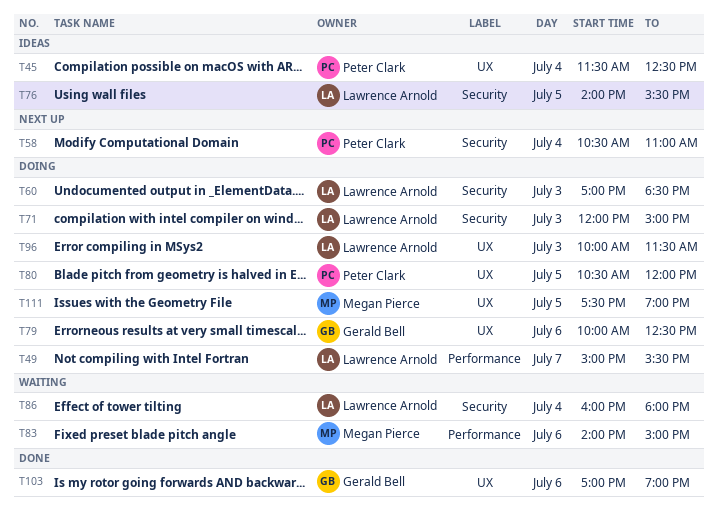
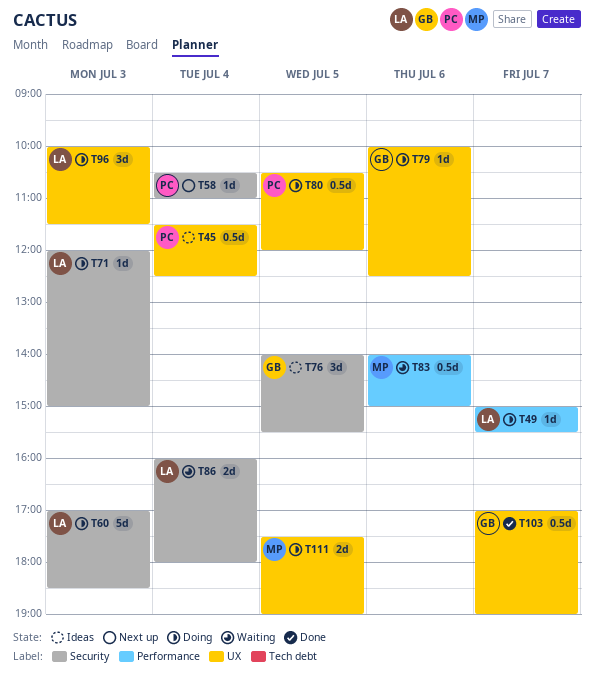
T76, owner: Lawrence Arnold -> Gerald Bell
T103, day: Jul 6 -> Jul 7

